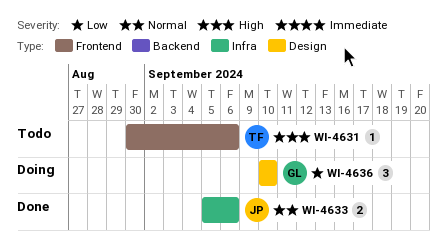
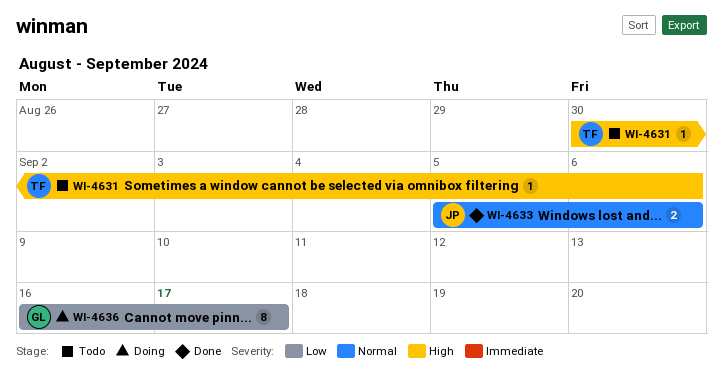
WI-4636, estimate: 3 -> 8
WI-4636, start: Sep 10 -> Sep 16
WI-4636, due: Sep 10 -> Sep 17

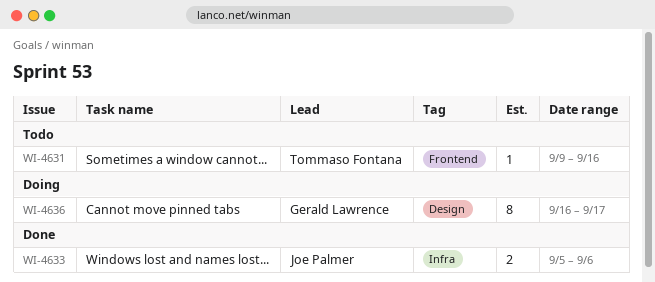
WI-4631, start: Aug 30 -> Sep 9
WI-4631, due: Sep 6 -> Sep 16

